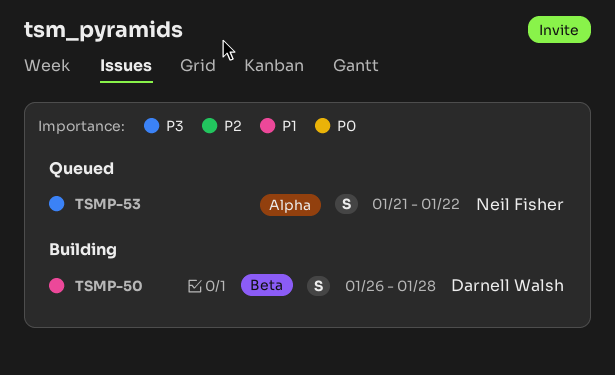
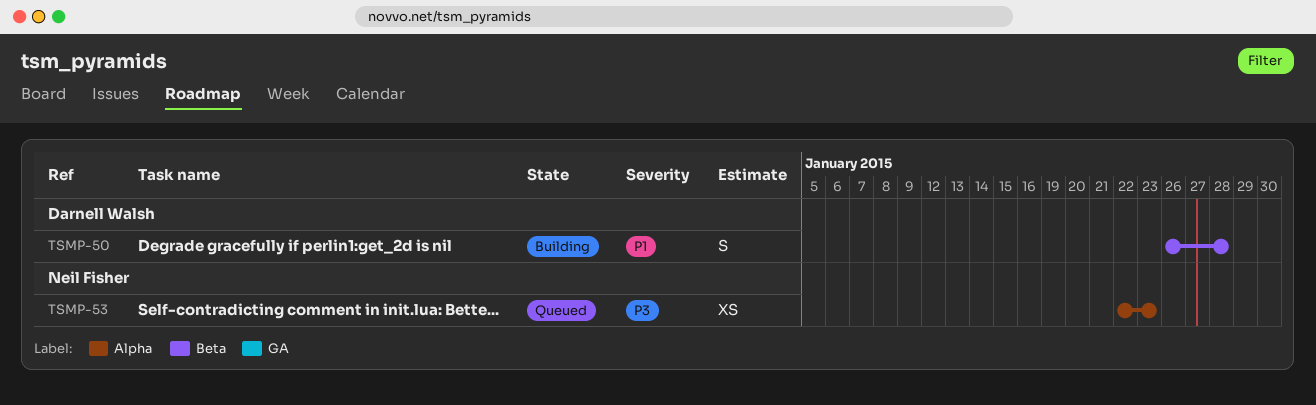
TSMP-53, estimate: S -> XS
TSMP-53, start: Jan 21 -> Jan 22
TSMP-53, due: Jan 22 -> Jan 23

